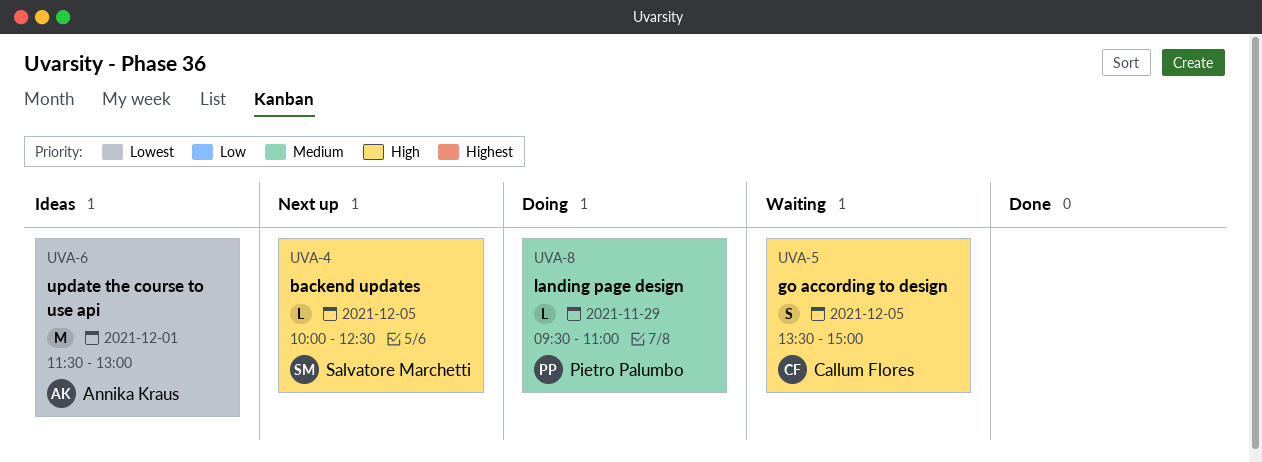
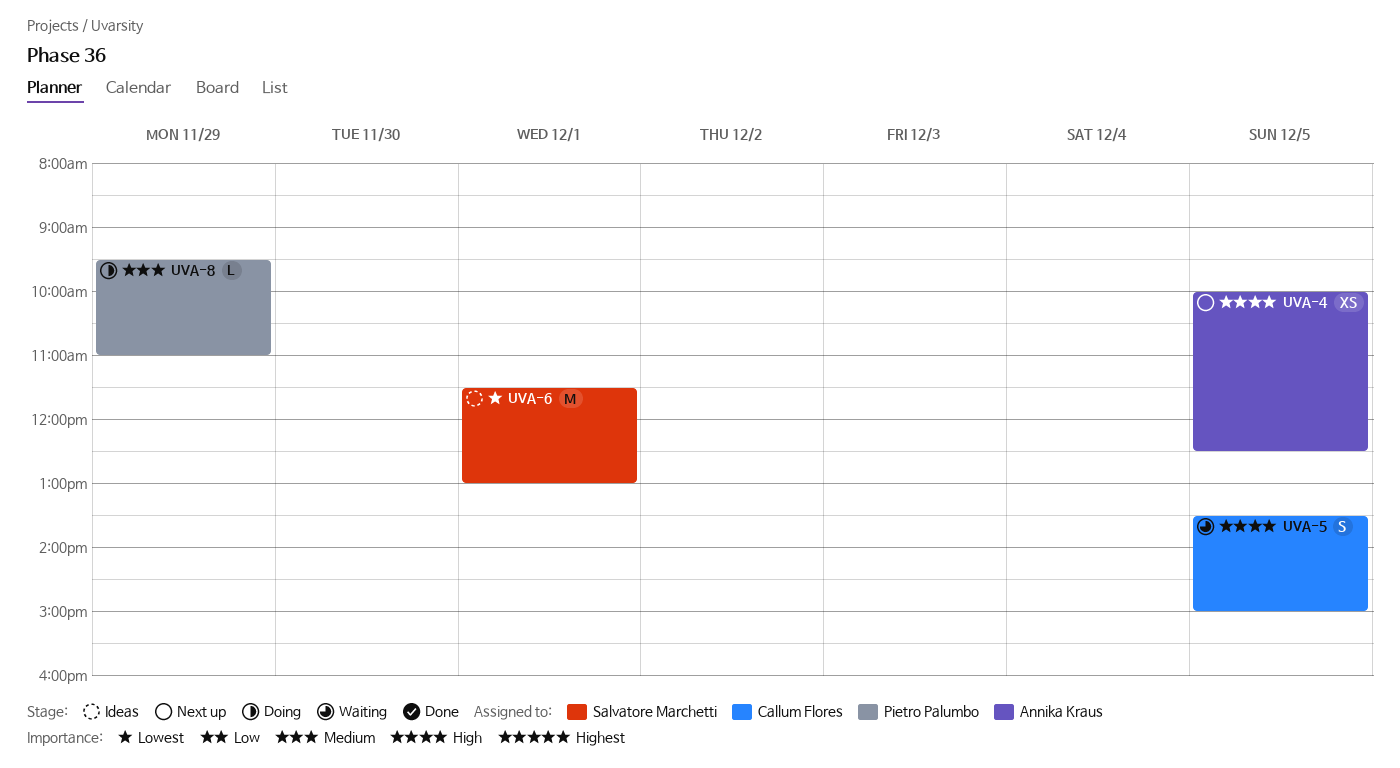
UVA-4, owner: Salvatore Marchetti -> Annika Kraus
UVA-4, estimate: L -> XS
UVA-6, owner: Annika Kraus -> Salvatore Marchetti

